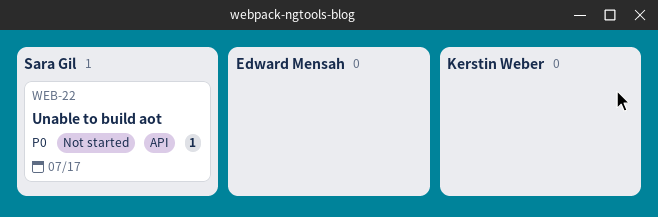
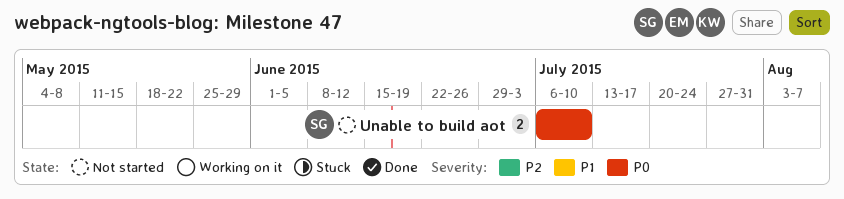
Unable to build aot, estimate: 1 -> 2
Unable to build aot, due: Jul 17 -> Jul 10

